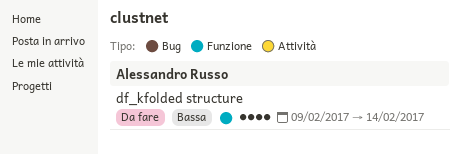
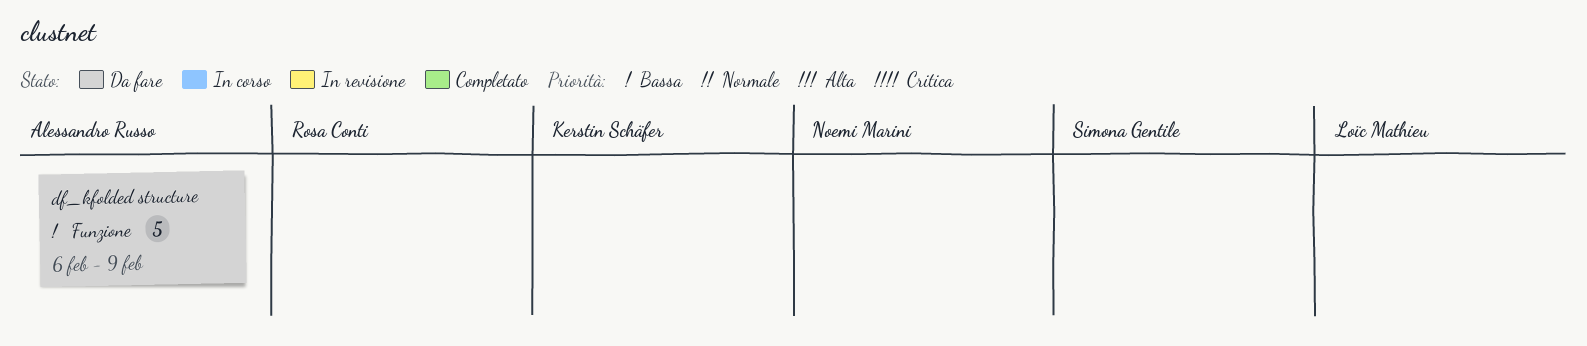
df_kfolded structure, estimate: 4 -> 5
df_kfolded structure, start: Feb 9 -> Feb 6
df_kfolded structure, due: Feb 14 -> Feb 9

